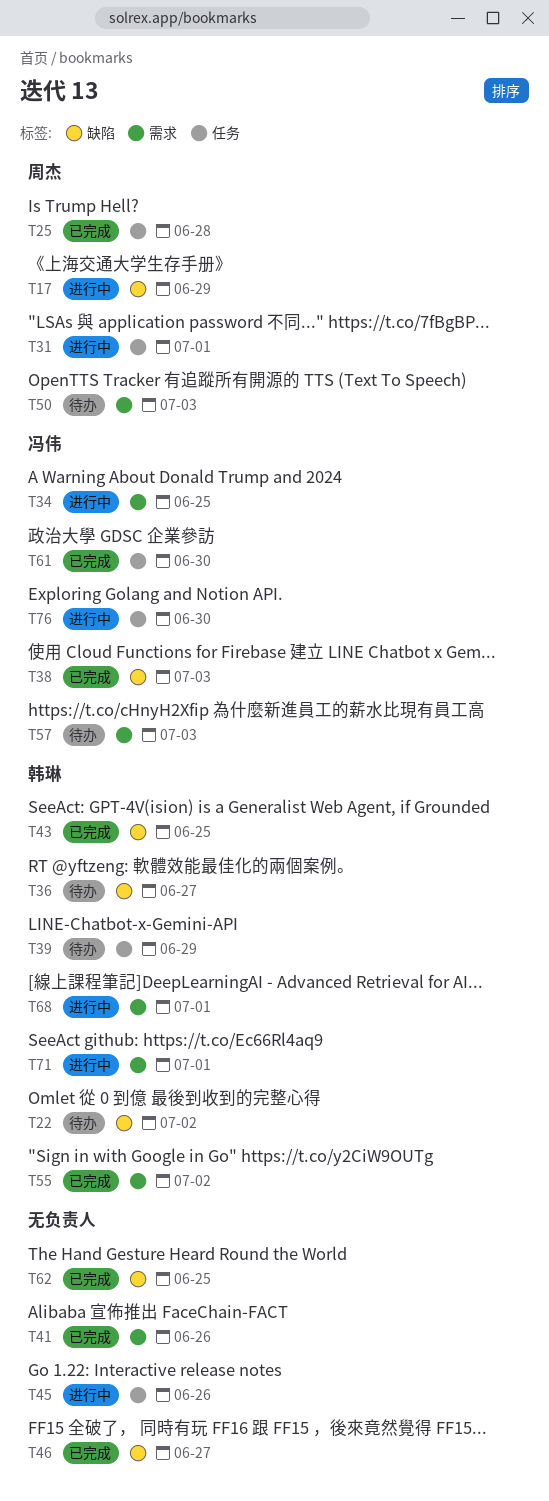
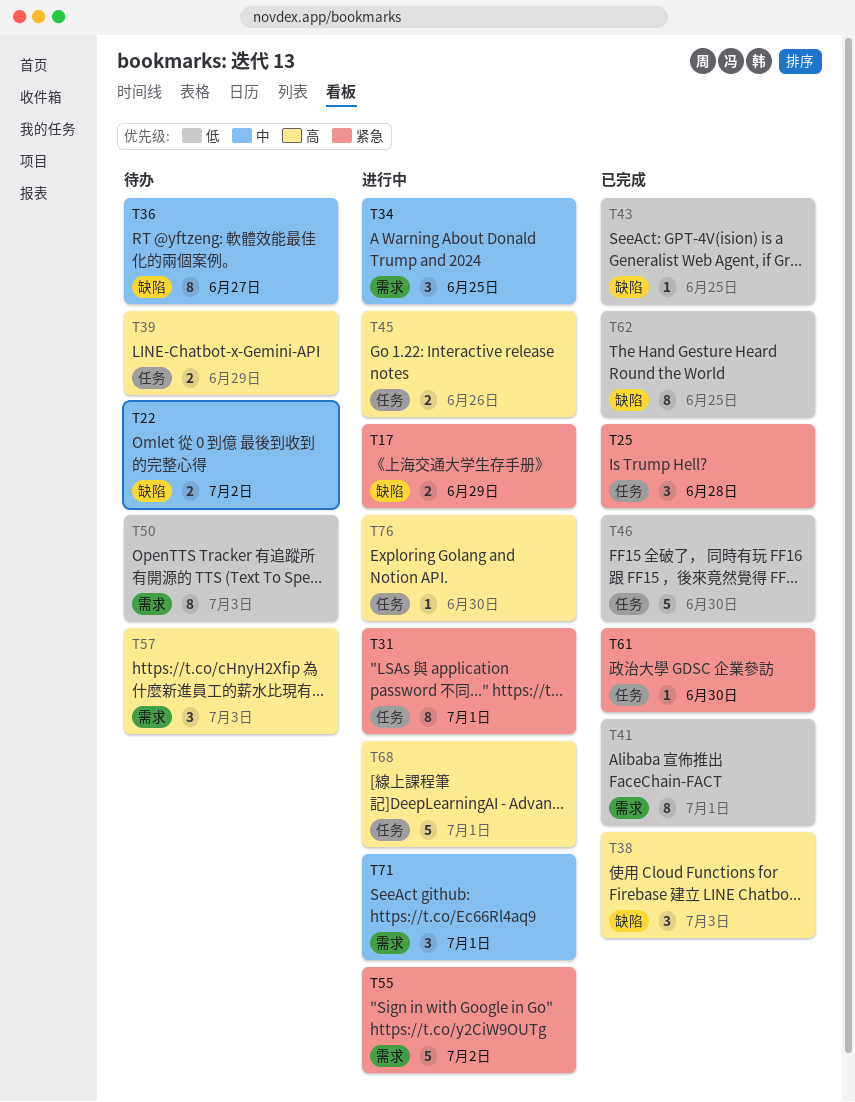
T41, due: Jun 26 -> Jul 1
T46, label: 缺陷 -> 任务
T46, due: Jun 27 -> Jun 30
T55, status: 已完成 -> 进行中
T68, label: 需求 -> 任务

